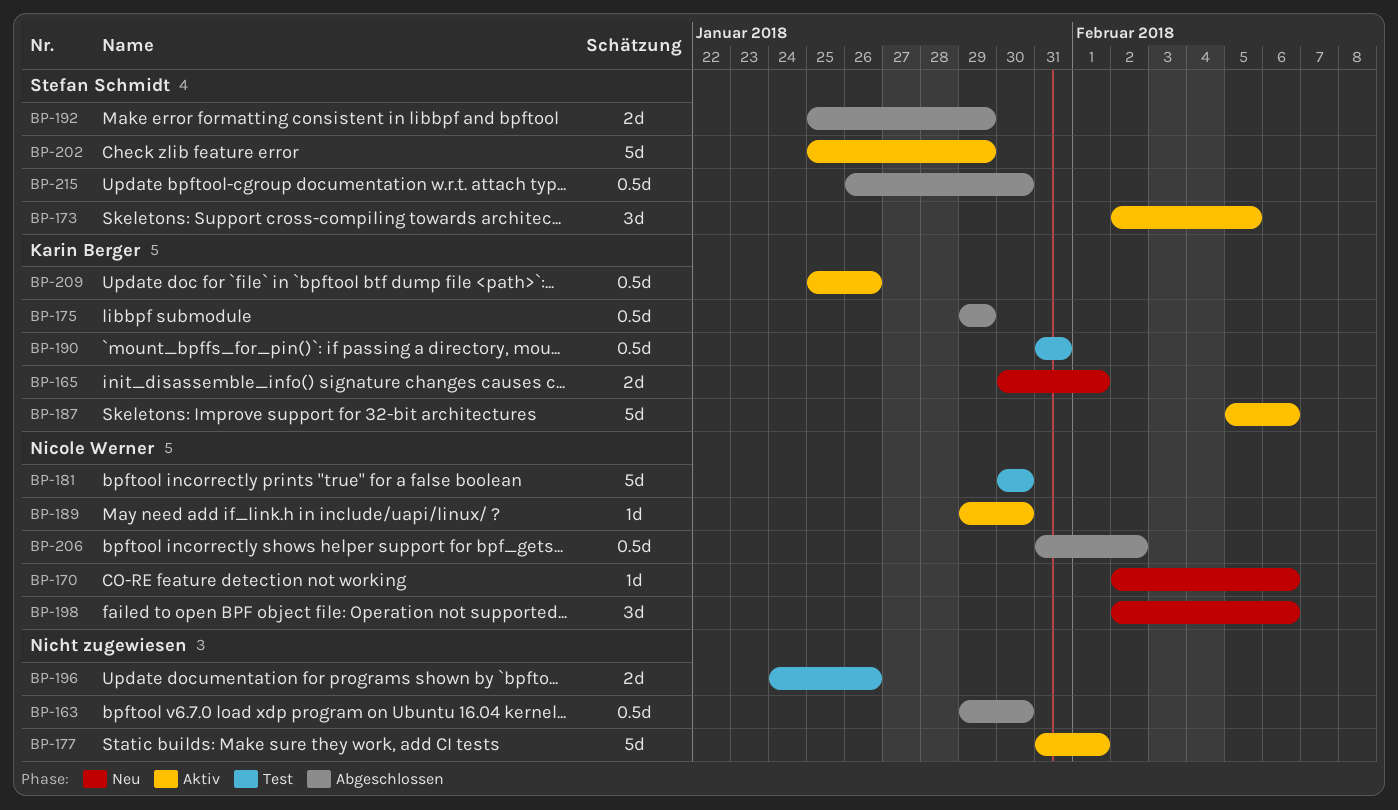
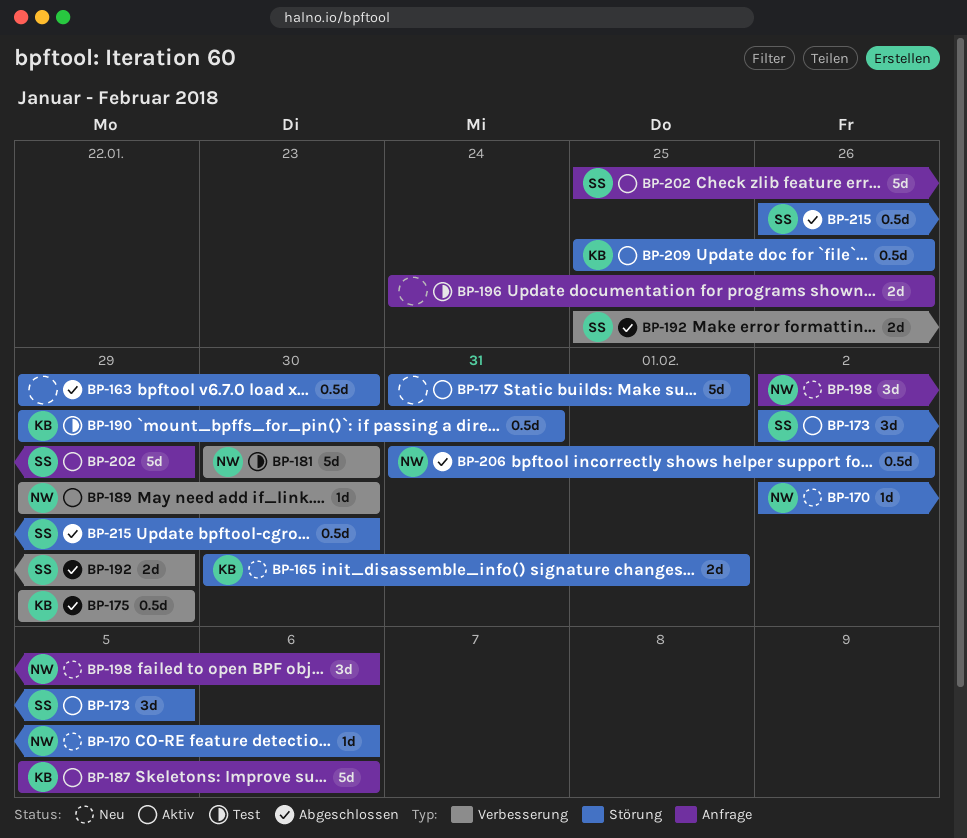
BP-190, start: Jan 31 -> Jan 29

